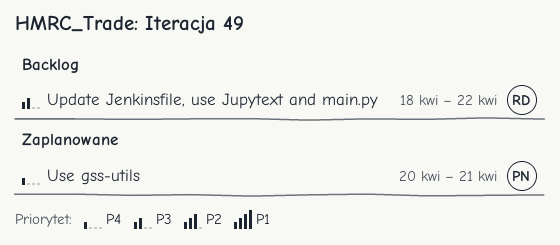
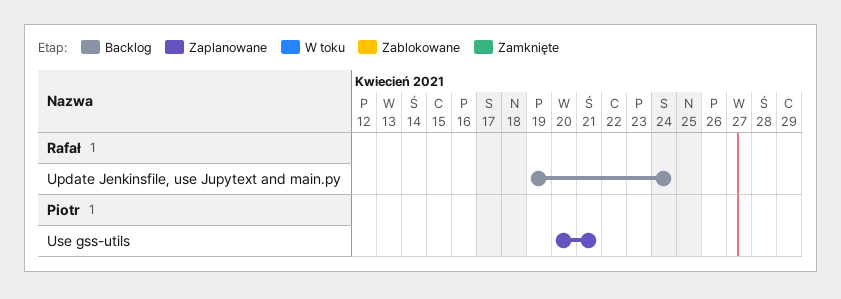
Update Jenkinsfile, use Jupytext and main.py, start: Apr 18 -> Apr 19
Update Jenkinsfile, use Jupytext and main.py, due: Apr 22 -> Apr 24

